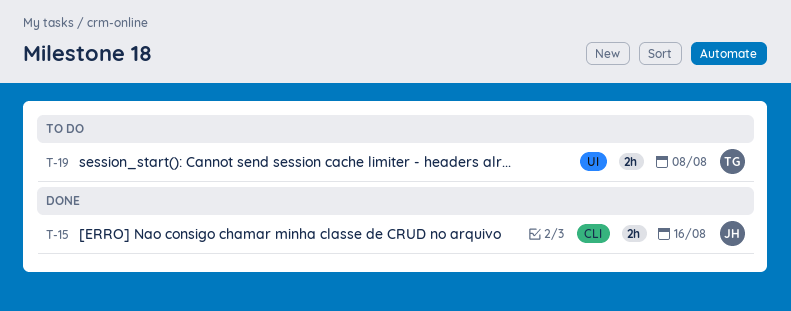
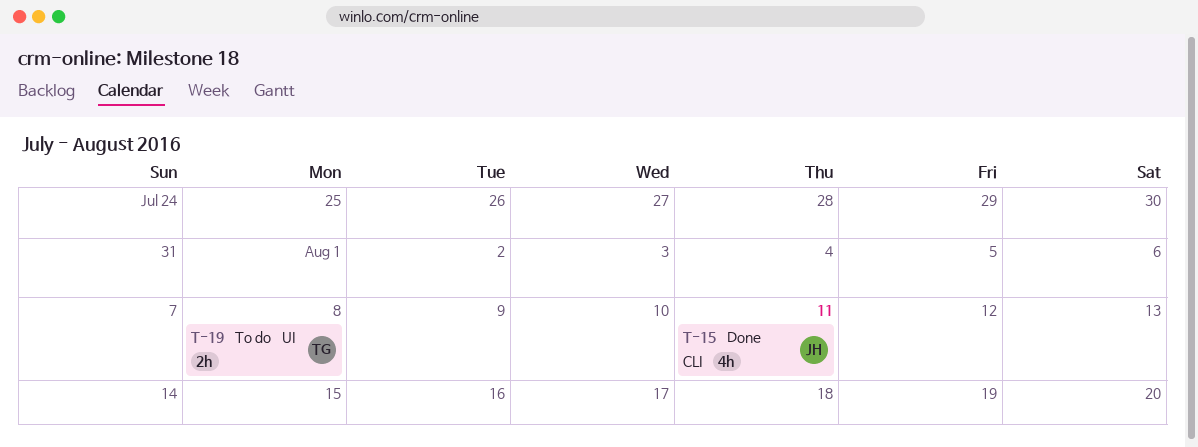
T-15, estimate: 2h -> 4h
T-15, due: Aug 16 -> Aug 11

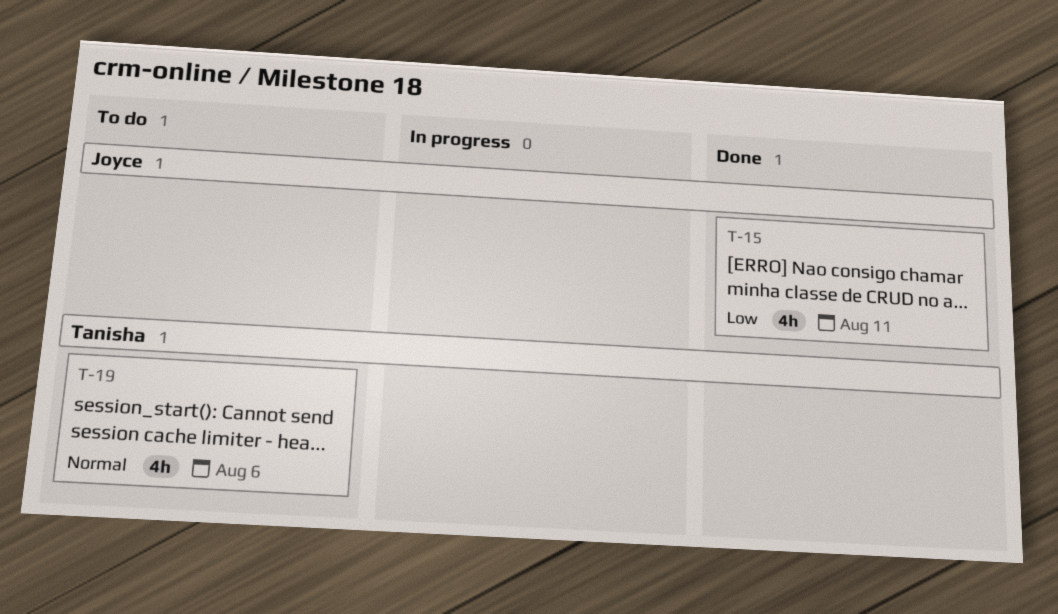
T-19, estimate: 2h -> 4h
T-19, due: Aug 8 -> Aug 6

